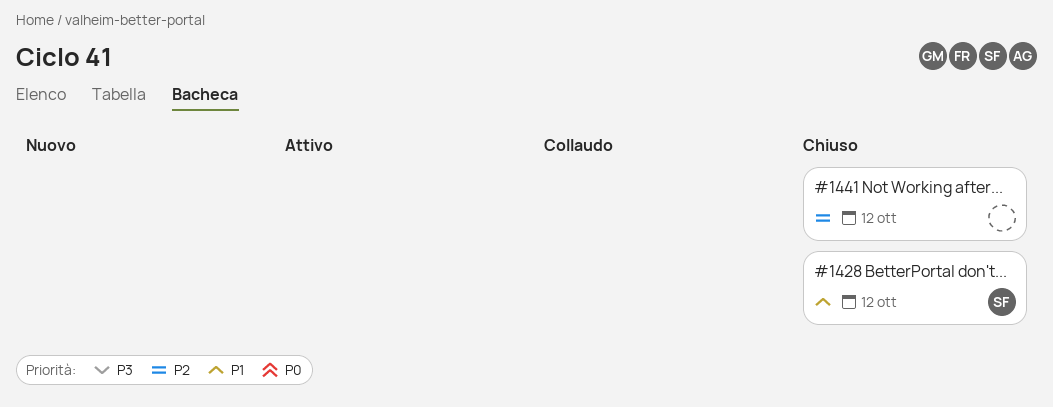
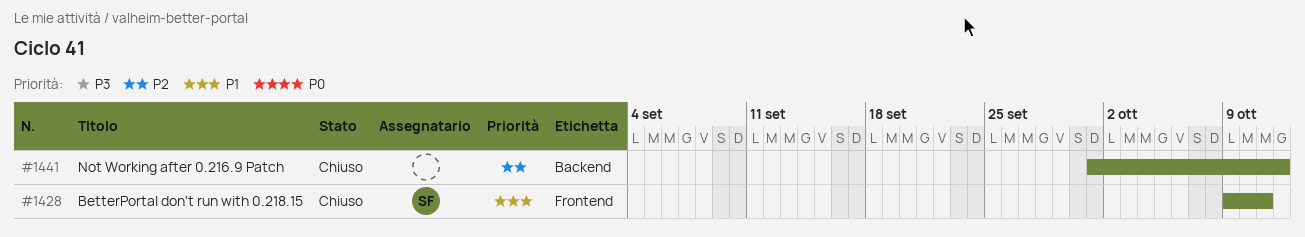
#1428, due: Oct 12 -> Oct 11

